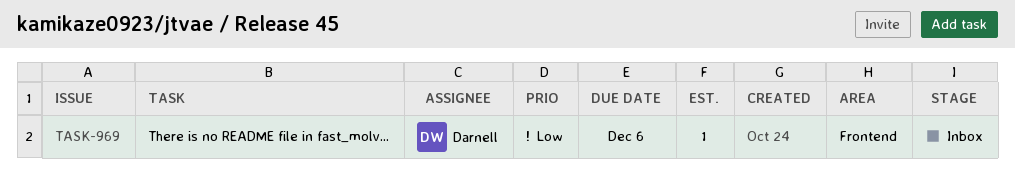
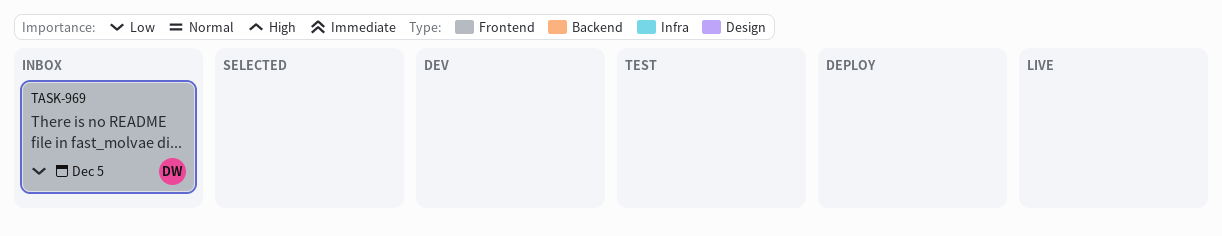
TASK-969, due: Dec 6 -> Dec 5

